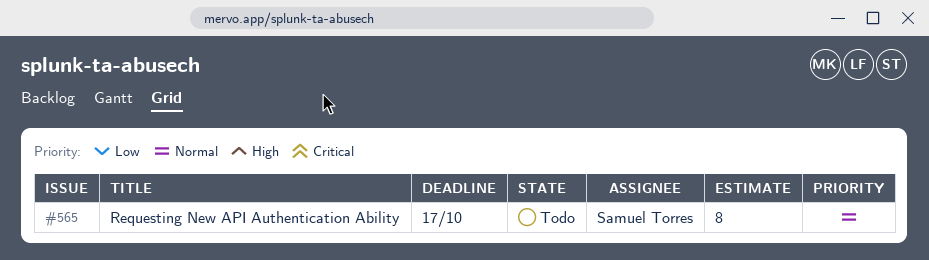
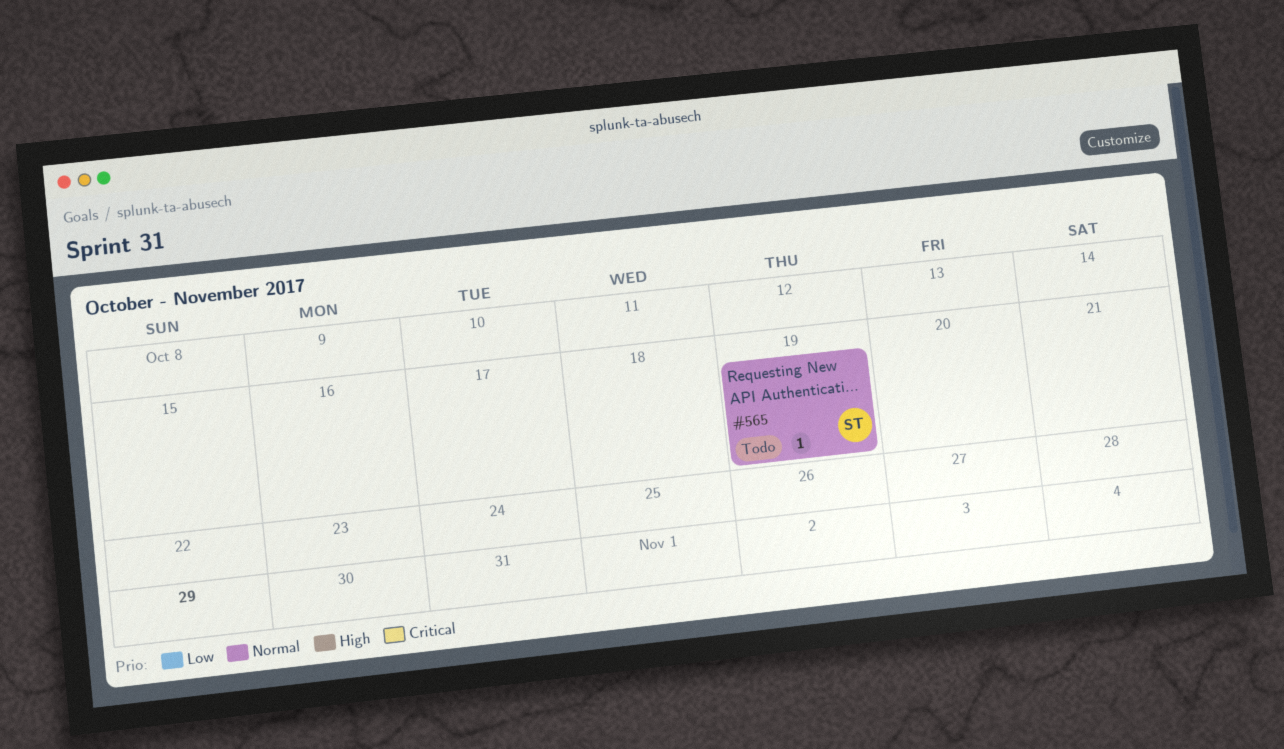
#565, estimate: 8 -> 1
#565, due: Oct 17 -> Oct 19

